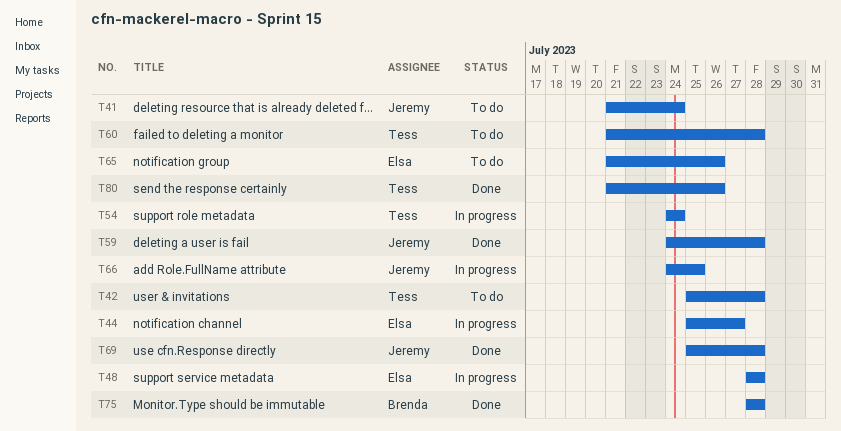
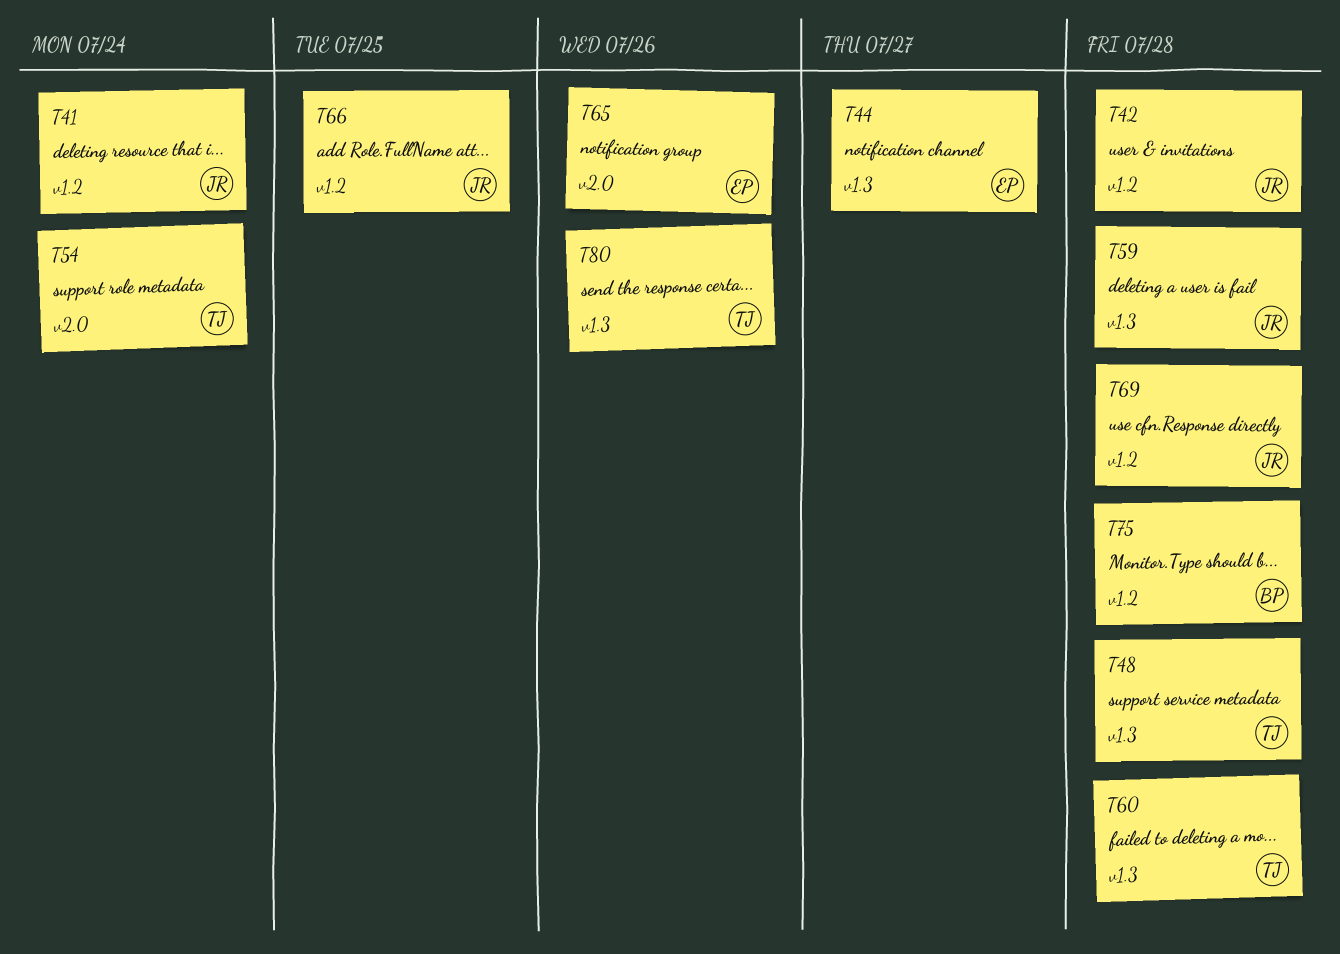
T42, owner: Tess -> Jeremy
T48, owner: Elsa -> Tess

